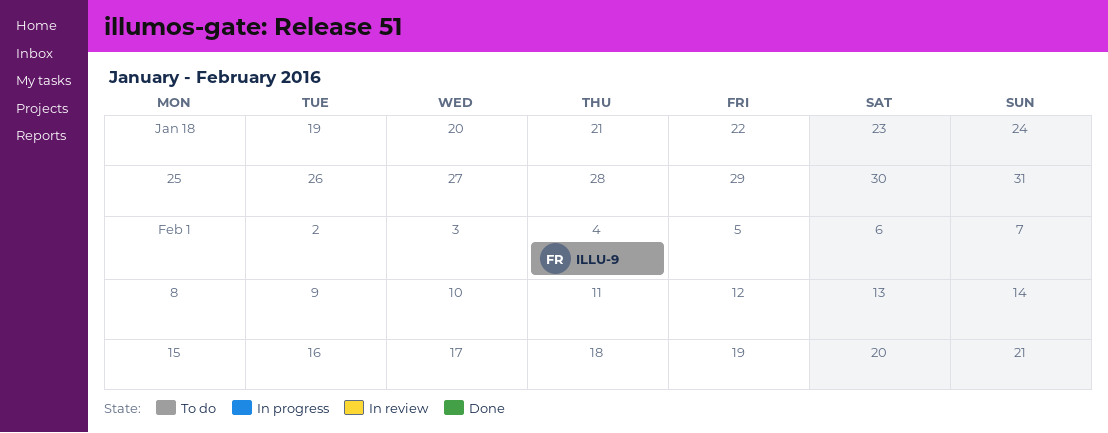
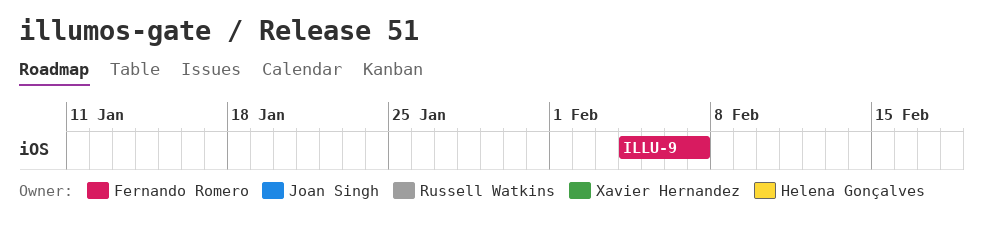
ILLU-9, due: Feb 4 -> Feb 7

